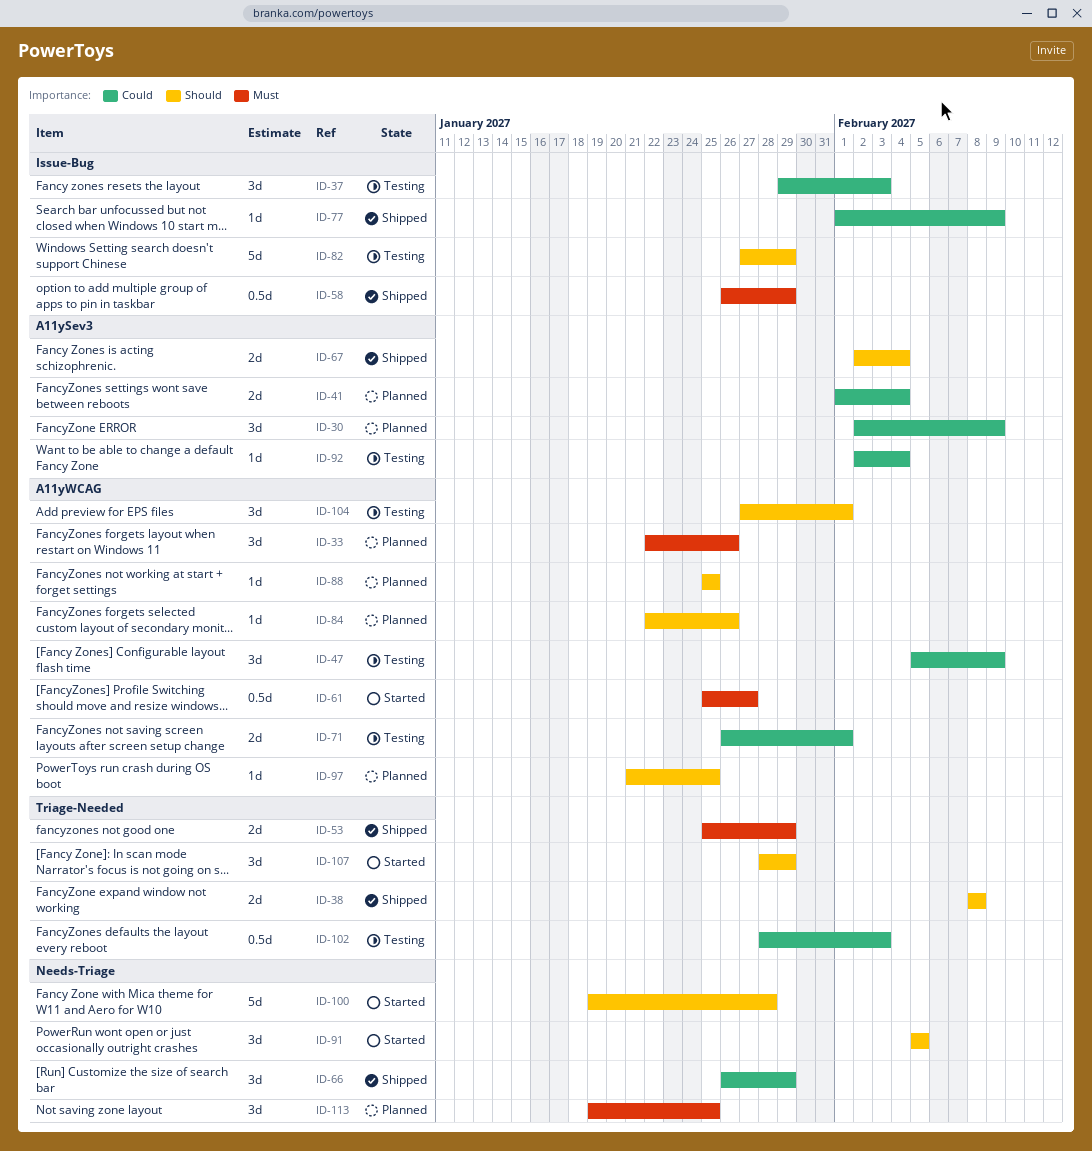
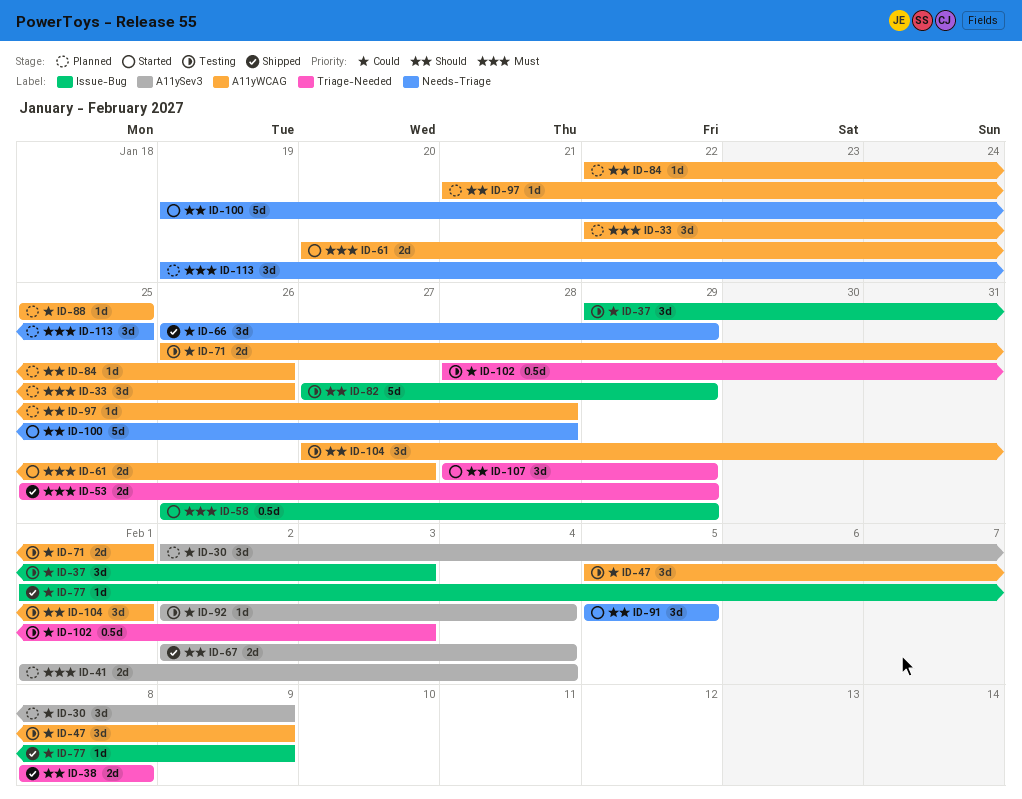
ID-41, priority: Could -> Must
ID-58, status: Shipped -> Started
ID-61, estimate: 0.5d -> 2d
ID-61, start: Jan 25 -> Jan 20
ID-88, priority: Should -> Could
ID-97, due: Jan 25 -> Jan 28

